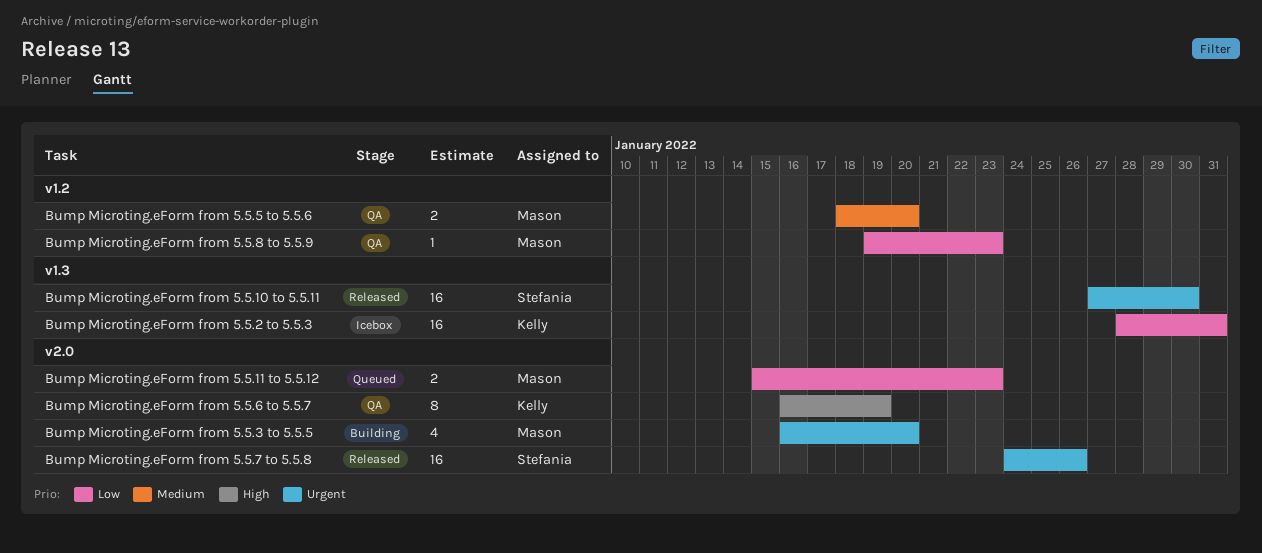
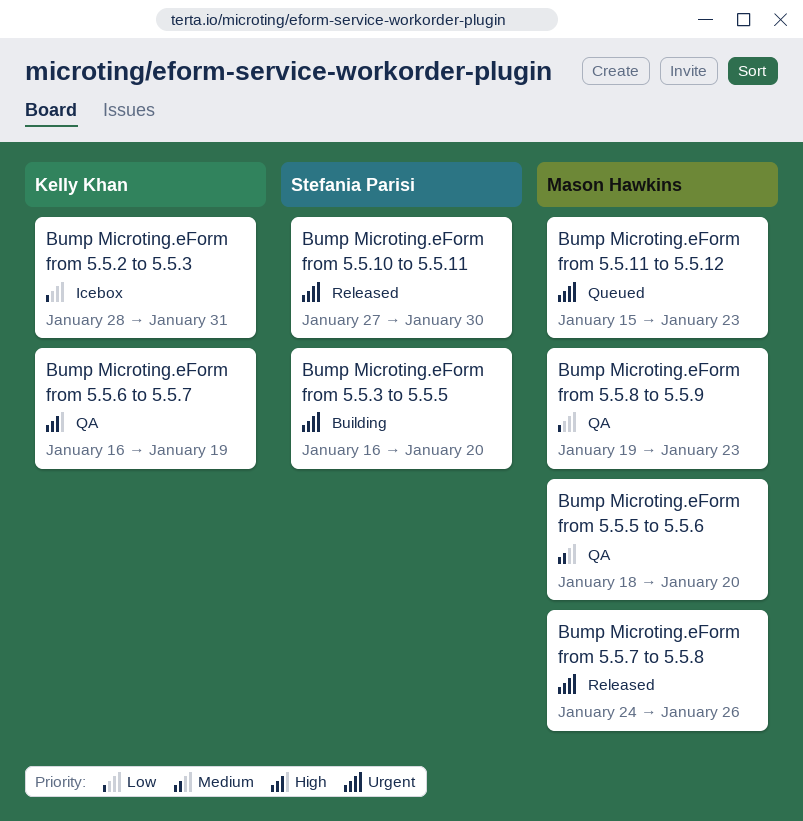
Bump Microting.eForm from 5.5.11 to 5.5.12, priority: Low -> Urgent
Bump Microting.eForm from 5.5.3 to 5.5.5, owner: Mason Hawkins -> Stefania Parisi
Bump Microting.eForm from 5.5.7 to 5.5.8, owner: Stefania Parisi -> Mason Hawkins

